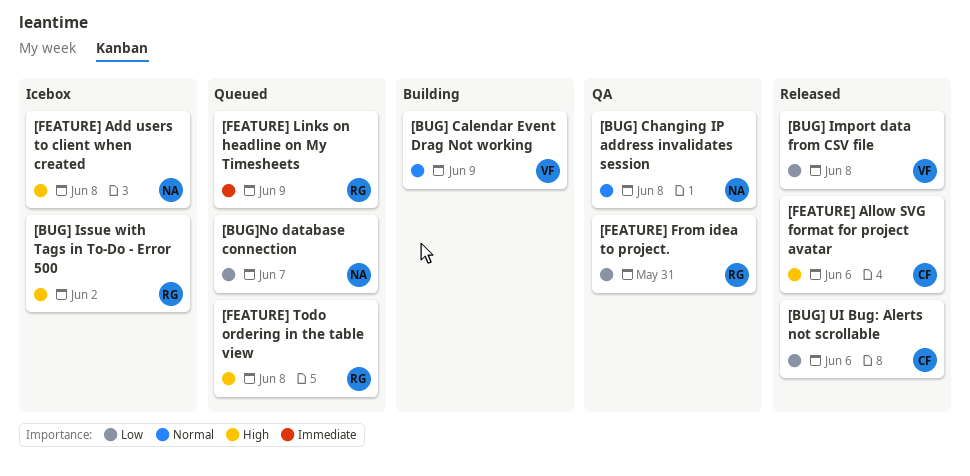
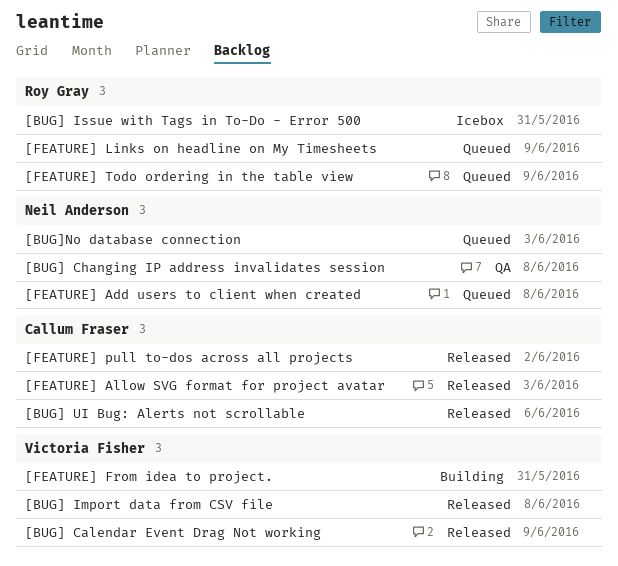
[BUG] Calendar Event Drag Not working, status: Building -> Released
[BUG] Issue with Tags in To-Do - Error 500, due: Jun 2 -> May 31
[BUG]No database connection, due: Jun 7 -> Jun 3
[FEATURE] Add users to client when created, status: Icebox -> Queued
[FEATURE] Allow SVG format for project avatar, due: Jun 6 -> Jun 3
[FEATURE] From idea to project., status: QA -> Building
[FEATURE] From idea to project., owner: Roy Gray -> Victoria Fisher
[FEATURE] pull to-dos across all projects: none -> present
[FEATURE] Todo ordering in the table view, due: Jun 8 -> Jun 9

